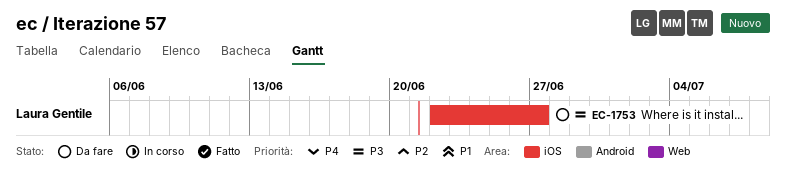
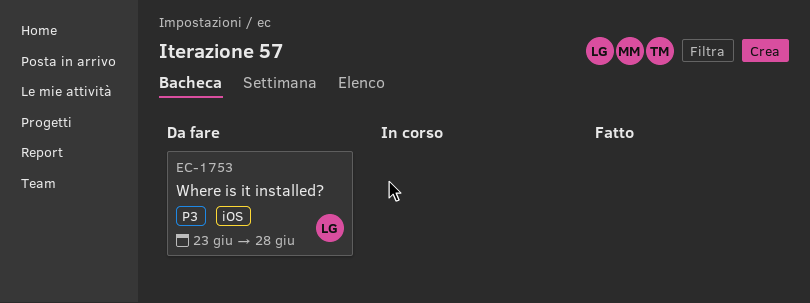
EC-1753, start: Jun 22 -> Jun 23
EC-1753, due: Jun 27 -> Jun 28

